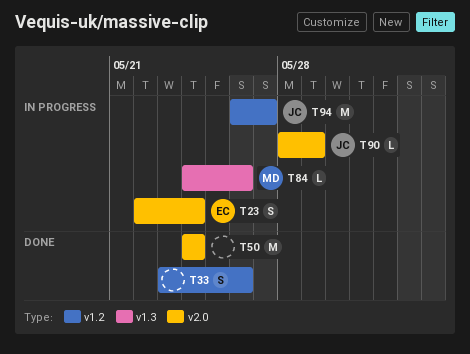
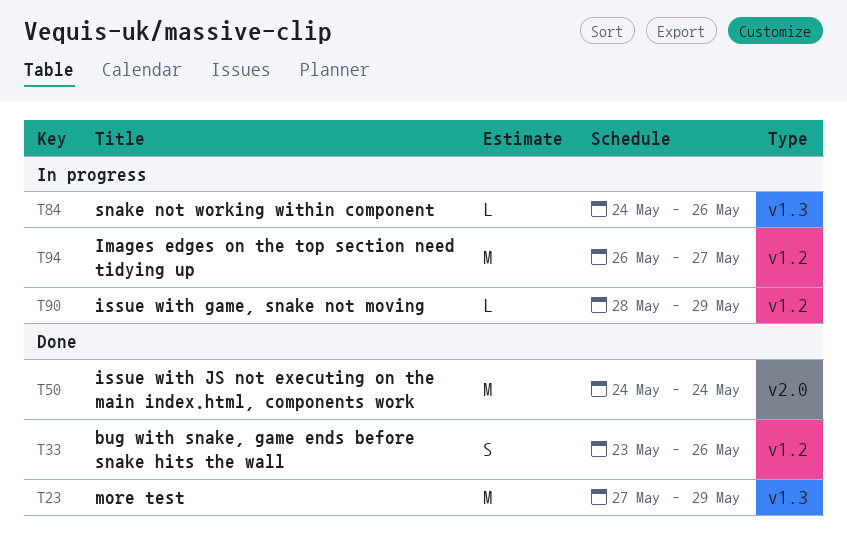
T23, status: In progress -> Done
T23, label: v2.0 -> v1.3
T23, estimate: S -> M
T23, start: May 22 -> May 27
T23, due: May 24 -> May 29
T90, label: v2.0 -> v1.2

